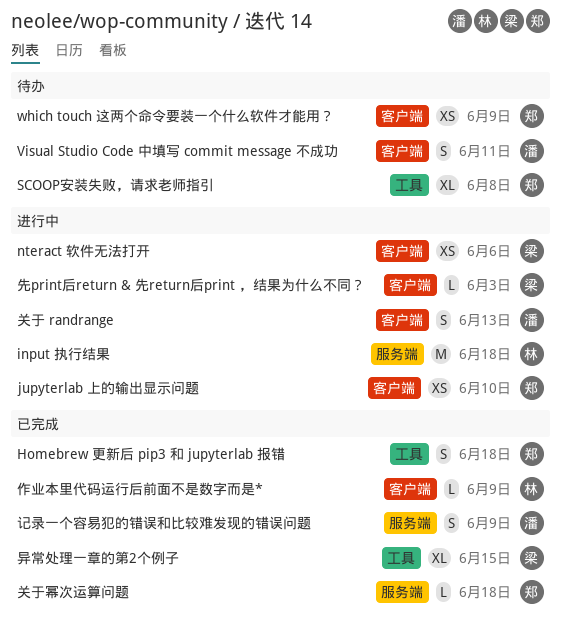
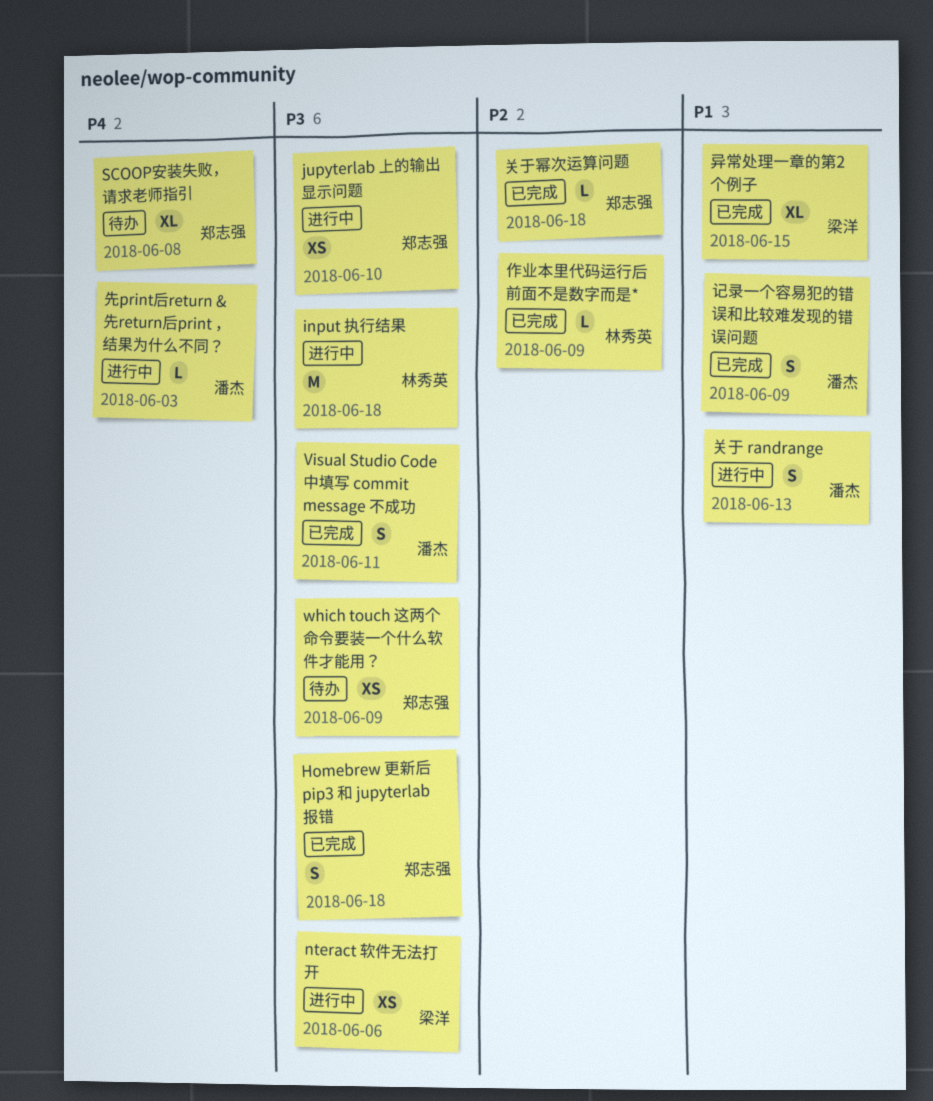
Visual Studio Code 中填写 commit message 不成功, status: 待办 -> 已完成
先print后return & 先return后print ，结果为什么不同？, owner: 梁洋 -> 潘杰

